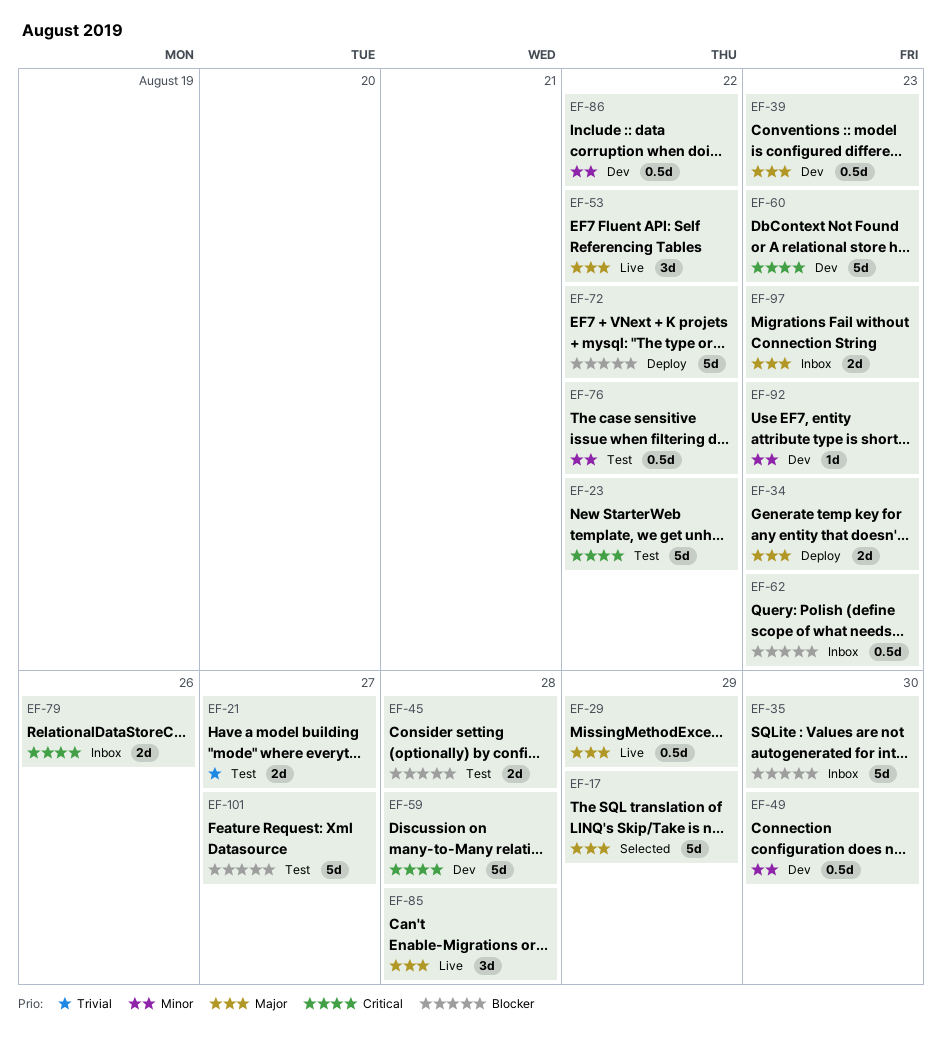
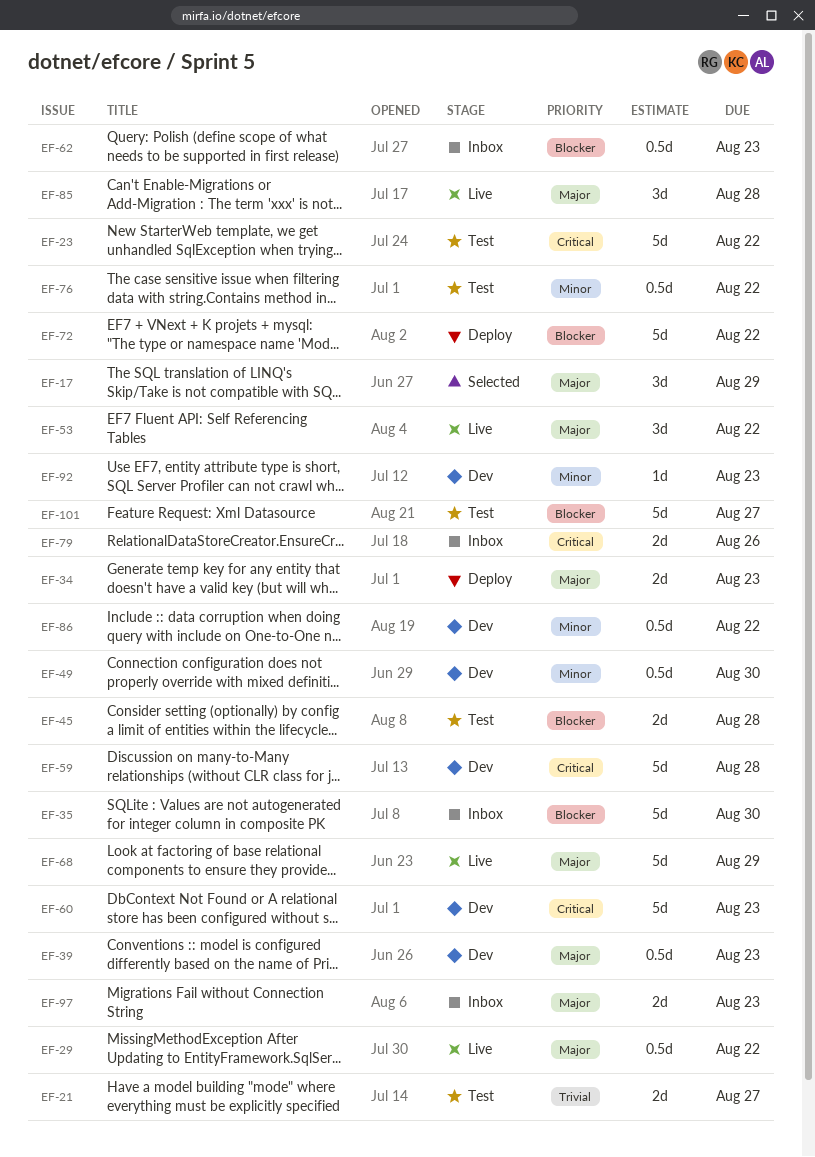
EF-17, estimate: 5d -> 3d
EF-29, due: Aug 29 -> Aug 22
EF-68: none -> present

